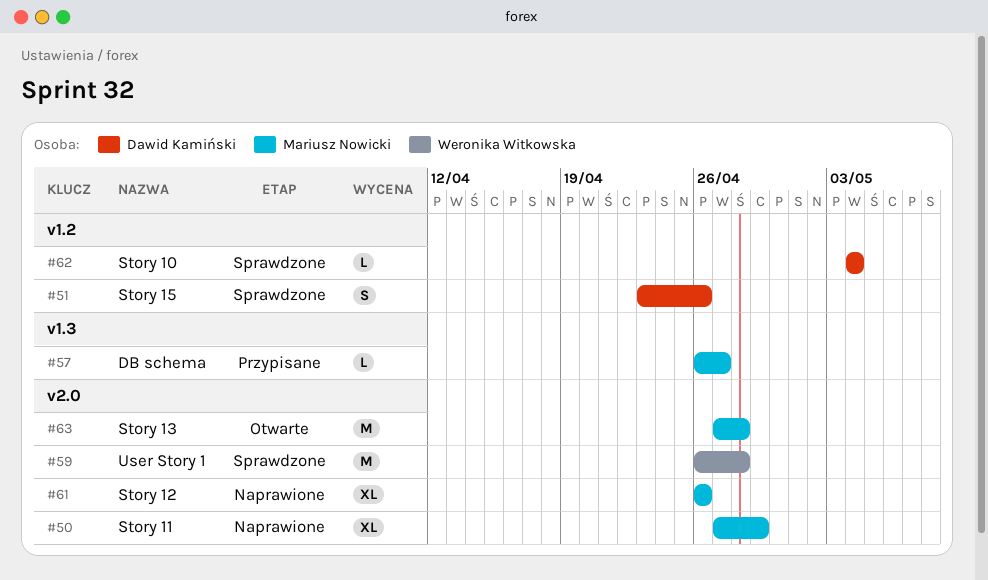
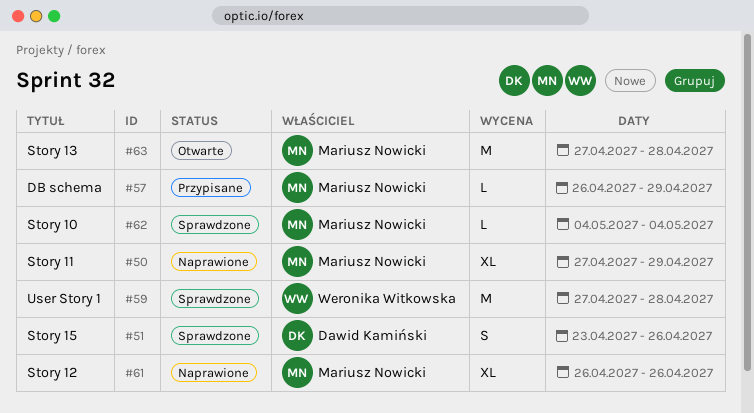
#57, due: Apr 27 -> Apr 29
#59, start: Apr 26 -> Apr 27
#62, owner: Dawid Kamiński -> Mariusz Nowicki

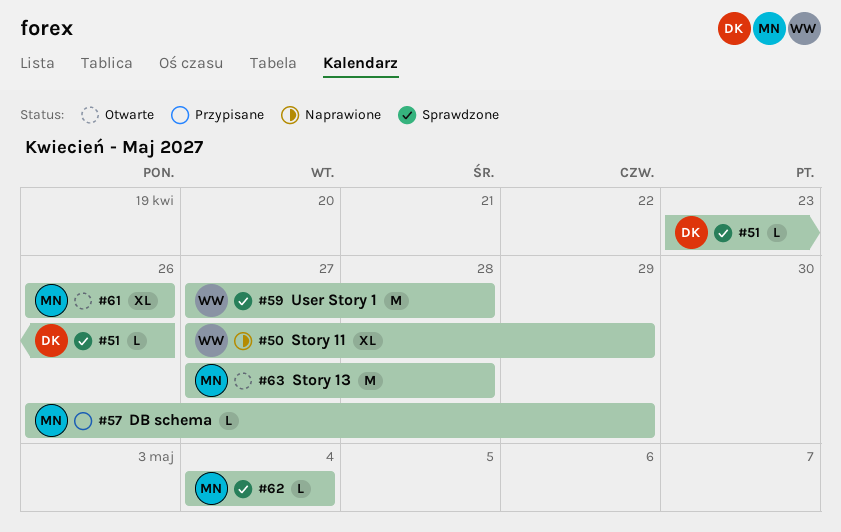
#50, owner: Mariusz Nowicki -> Weronika Witkowska
#51, estimate: S -> L
#61, status: Naprawione -> Otwarte

